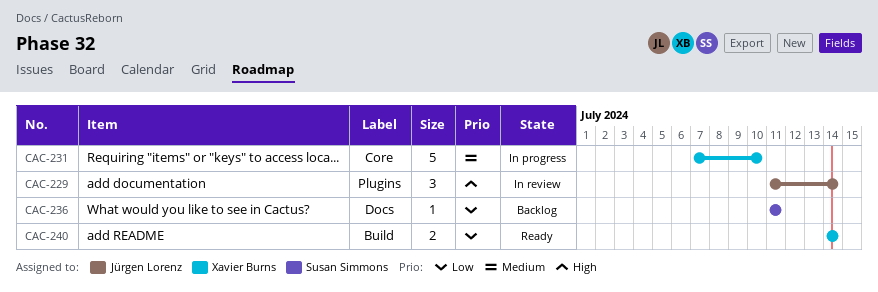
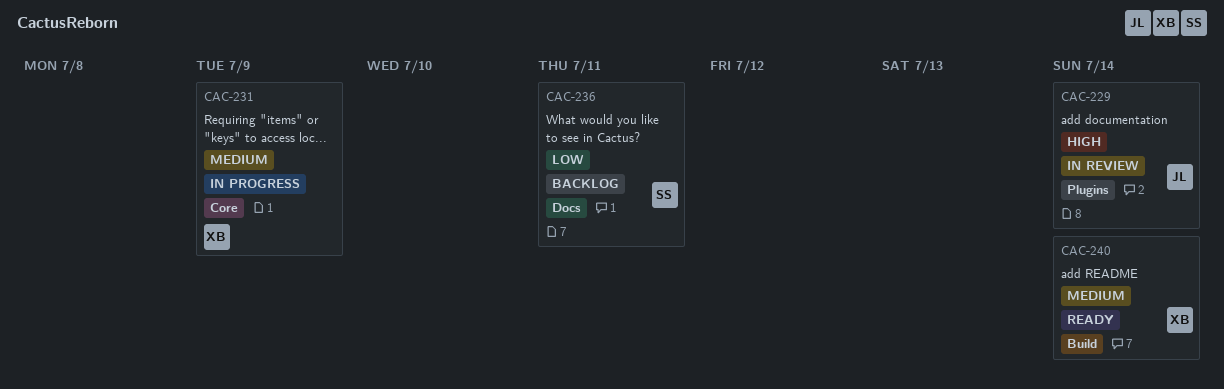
CAC-231, due: Jul 10 -> Jul 9
CAC-240, priority: Low -> Medium

